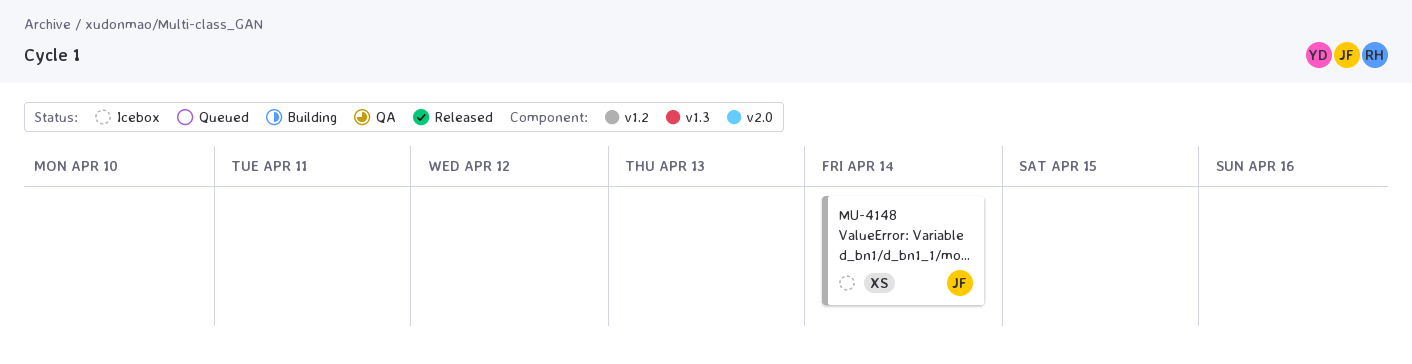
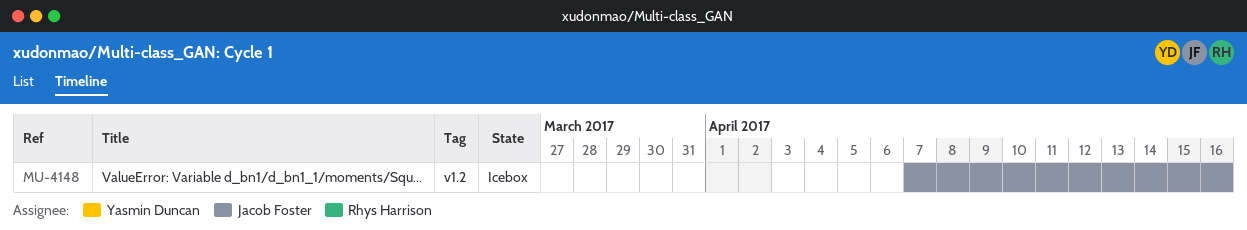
MU-4148, due: Apr 14 -> Apr 16

